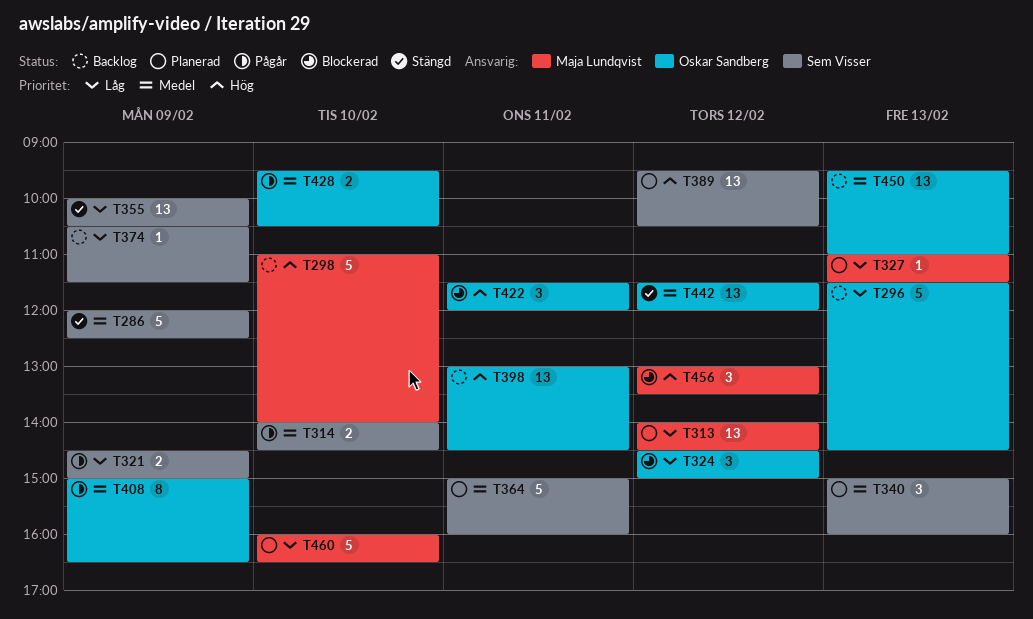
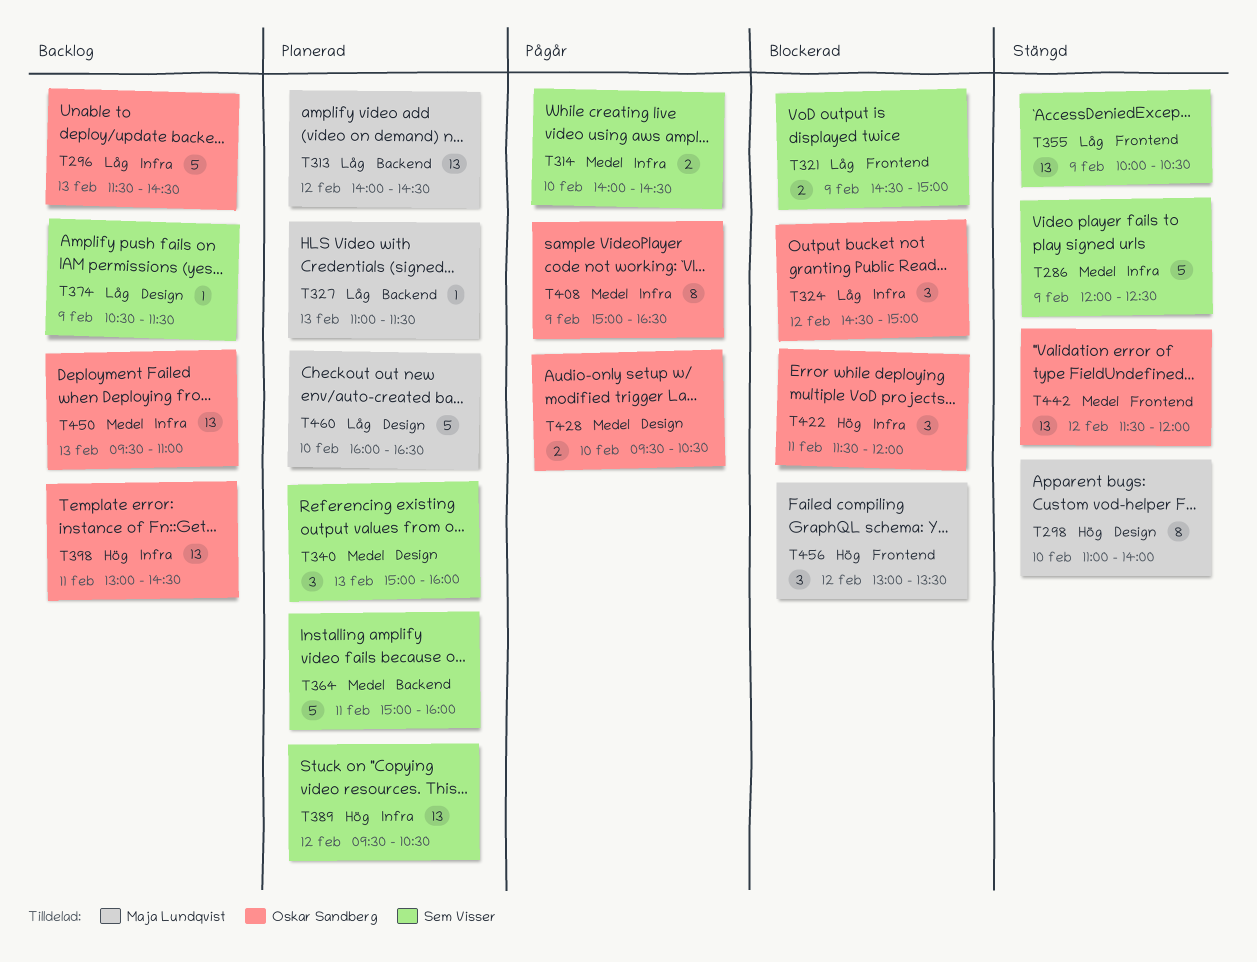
T298, status: Backlog -> Stängd
T298, estimate: 5 -> 8
T321, status: Pågår -> Blockerad

